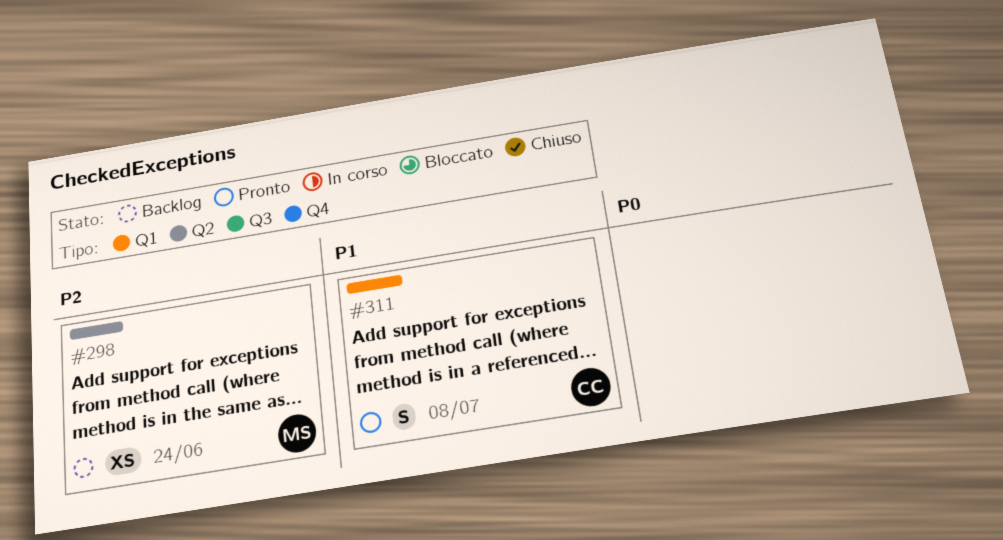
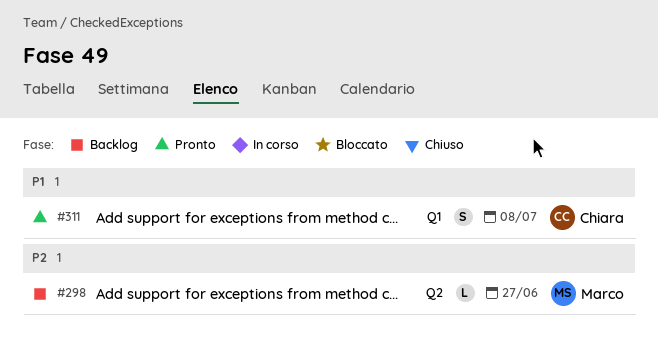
#298, estimate: XS -> L
#298, due: Jun 24 -> Jun 27

